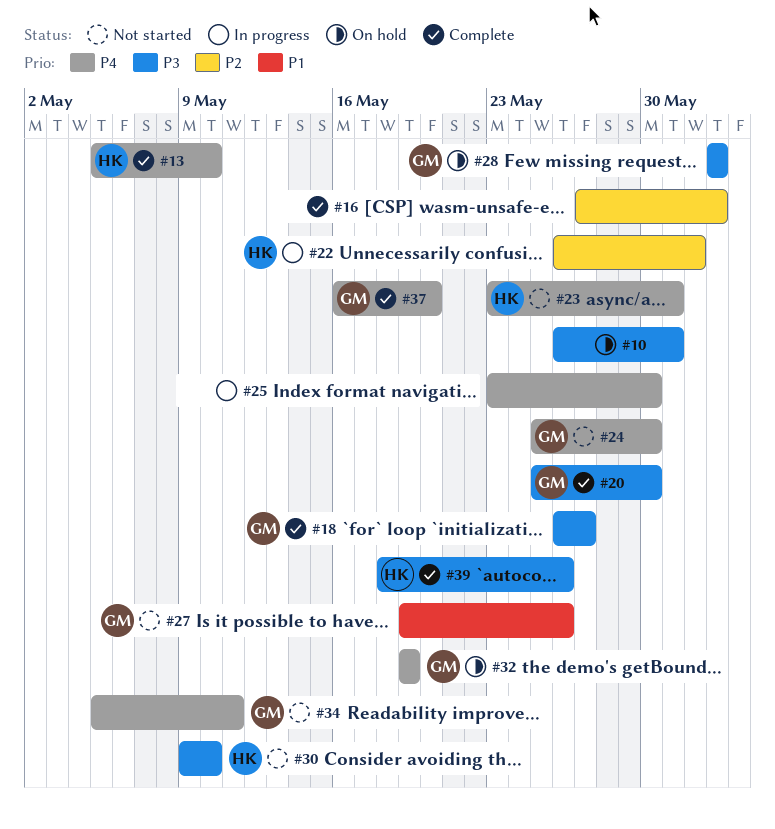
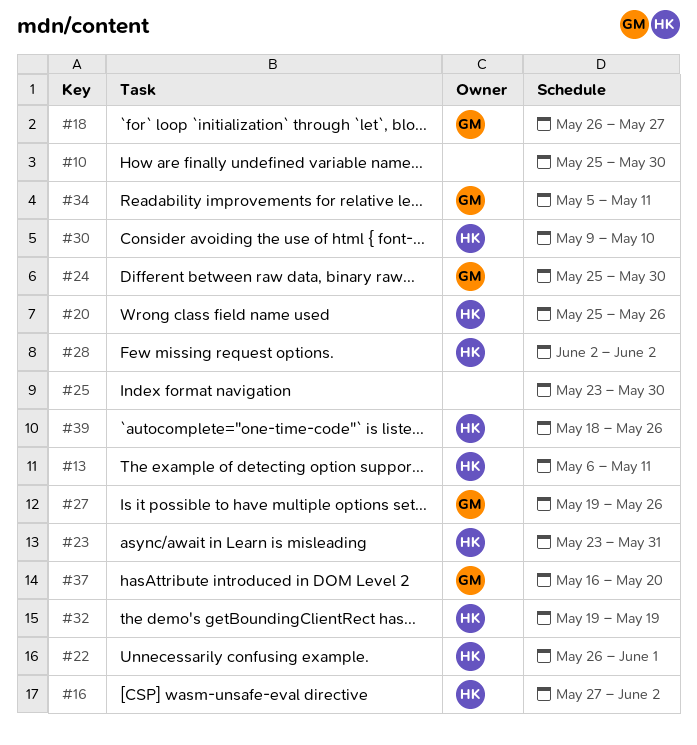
#10, start: May 26 -> May 25
#10, due: May 31 -> May 30
#13, start: May 5 -> May 6
#13, due: May 10 -> May 11
#16, owner: none -> HK
#20, owner: GM -> HK
#20, due: May 30 -> May 26
#28, owner: GM -> HK
#32, owner: GM -> HK

